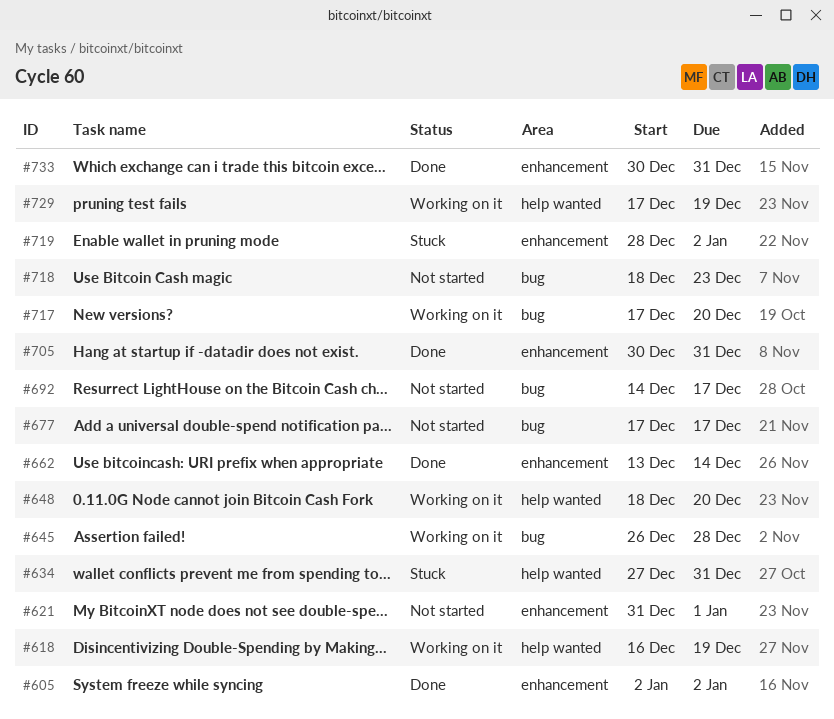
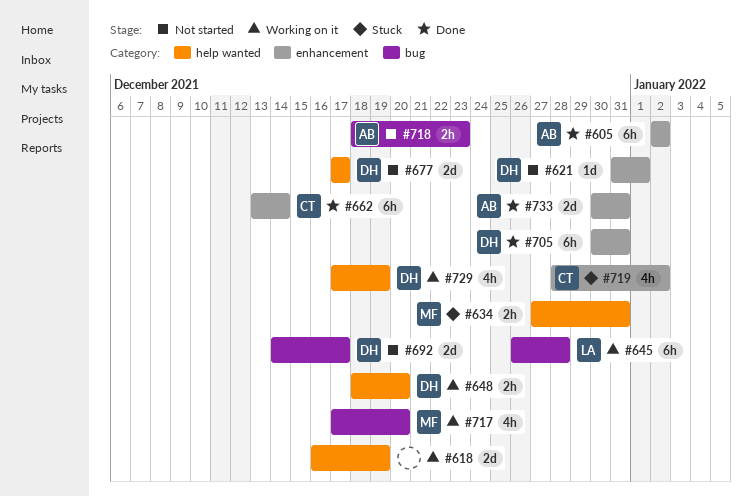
#677, label: bug -> help wanted

